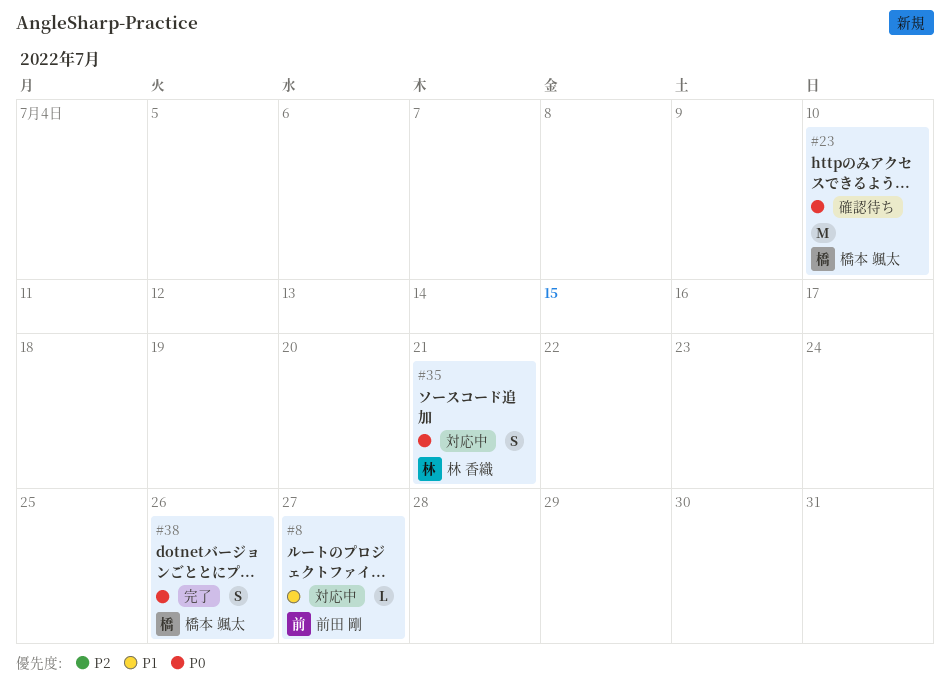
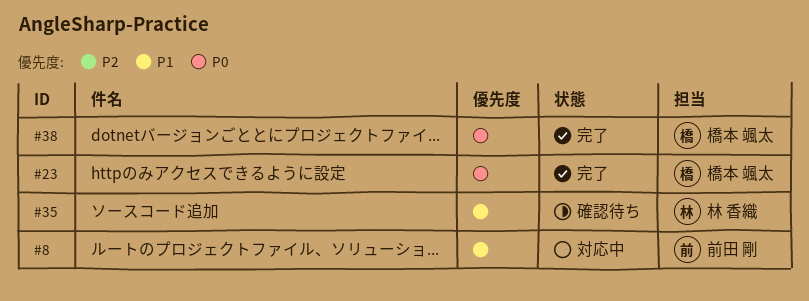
#23, status: 確認待ち -> 完了
#35, status: 対応中 -> 確認待ち
#35, priority: P0 -> P1

